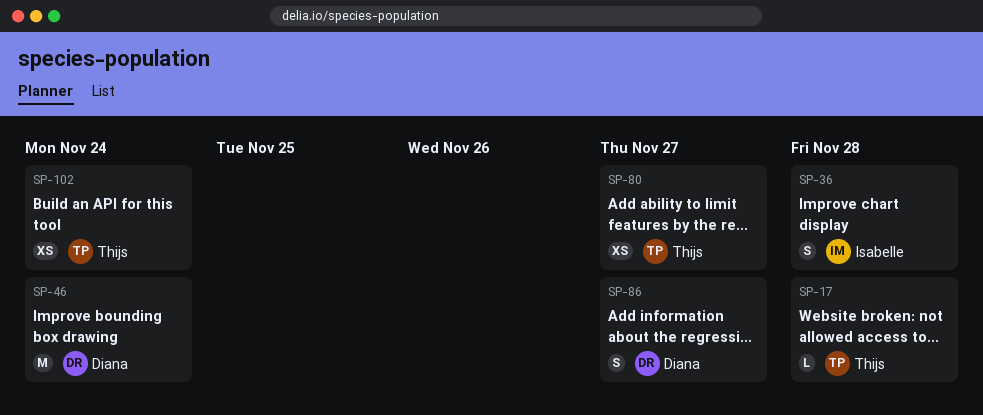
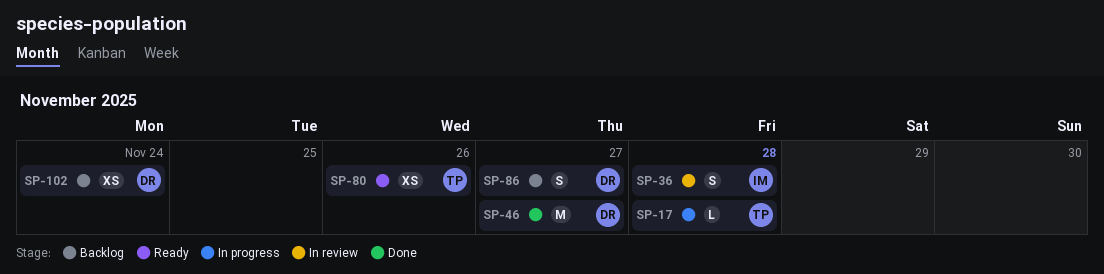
SP-46, due: Nov 24 -> Nov 27
SP-80, due: Nov 27 -> Nov 26
SP-102, owner: Thijs -> Diana

